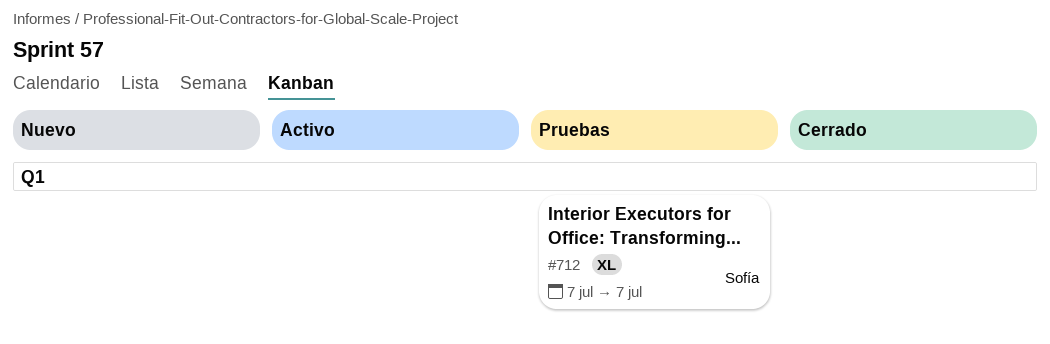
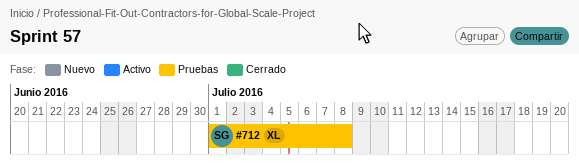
#712, start: Jul 7 -> Jul 1
#712, due: Jul 7 -> Jul 8

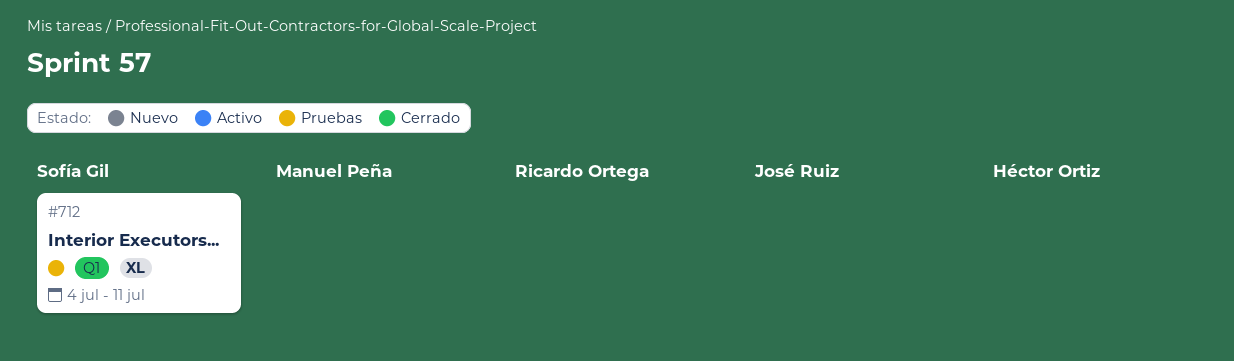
#712, start: Jul 1 -> Jul 4
#712, due: Jul 8 -> Jul 11

